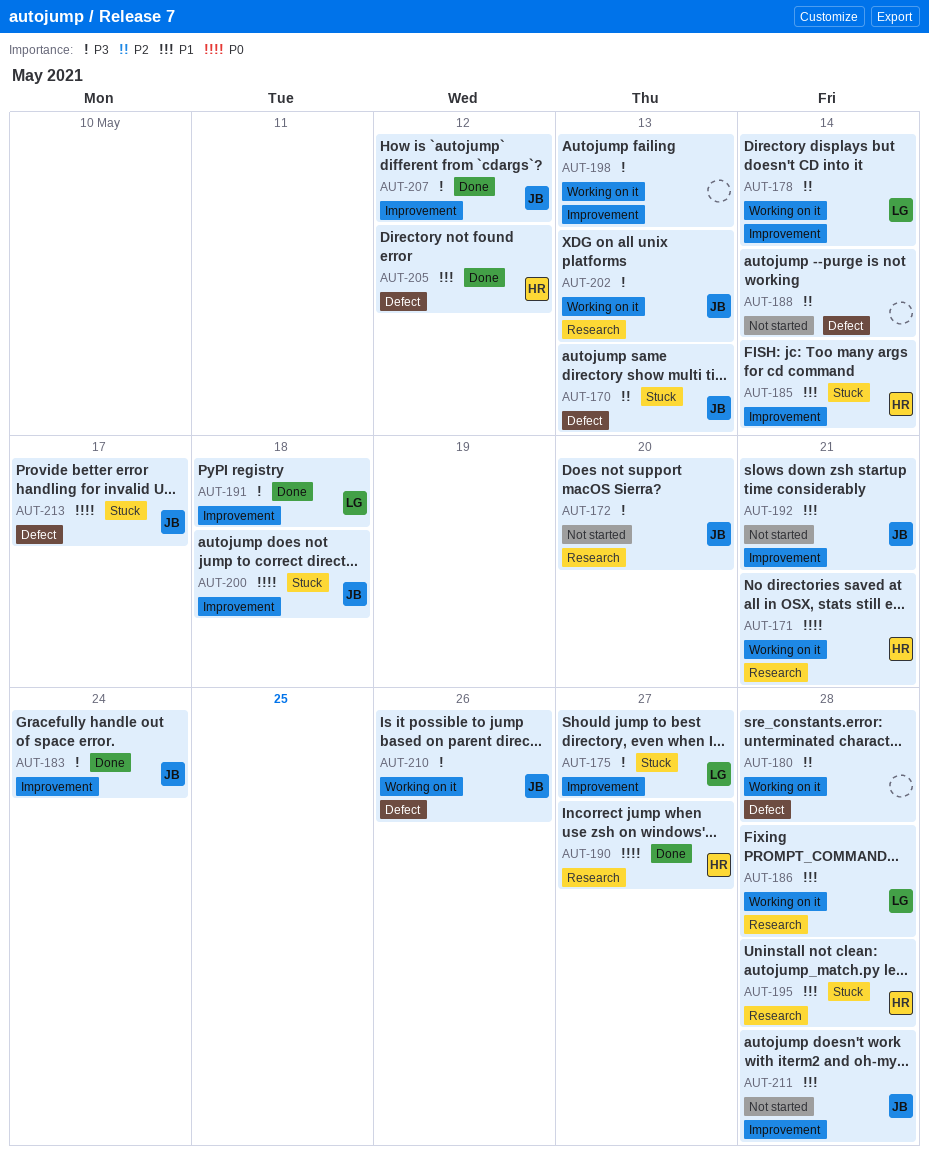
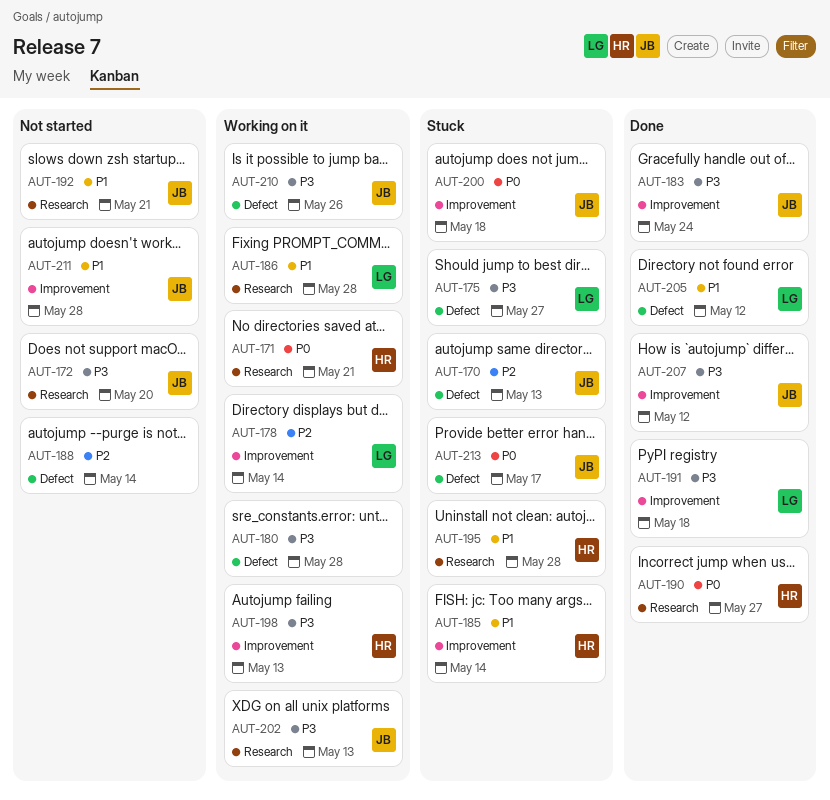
AUT-175, label: Improvement -> Defect
AUT-180, priority: P2 -> P3
AUT-192, label: Improvement -> Research
AUT-198, owner: none -> HR
AUT-205, owner: HR -> LG

